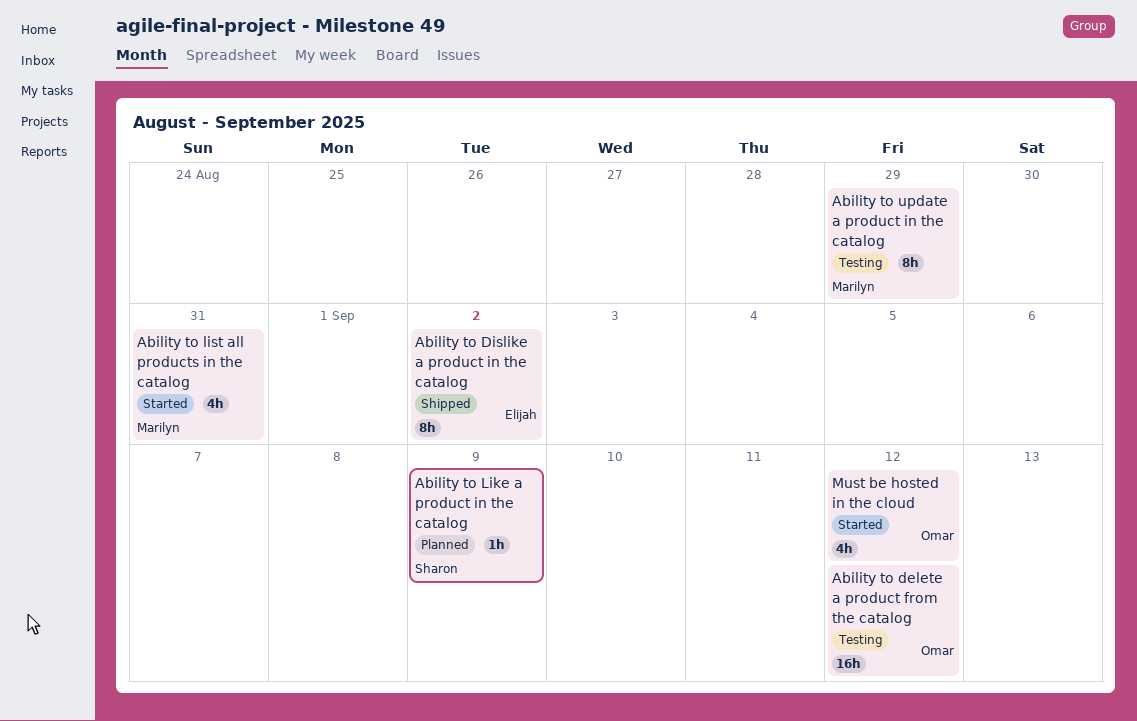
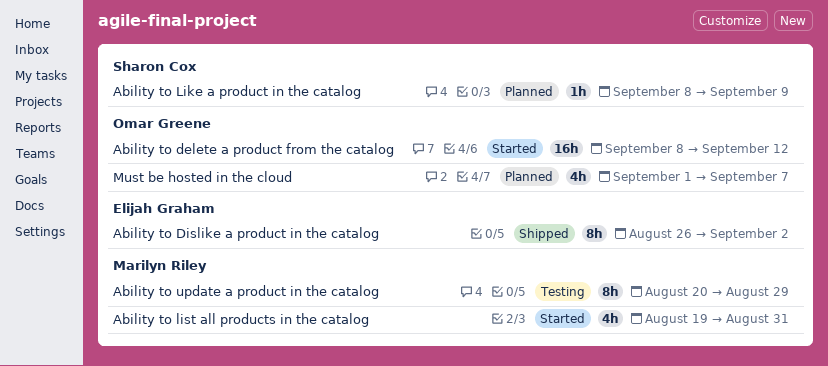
Ability to delete a product from the catalog, status: Testing -> Started
Must be hosted in the cloud, status: Started -> Planned
Must be hosted in the cloud, due: Sep 12 -> Sep 7

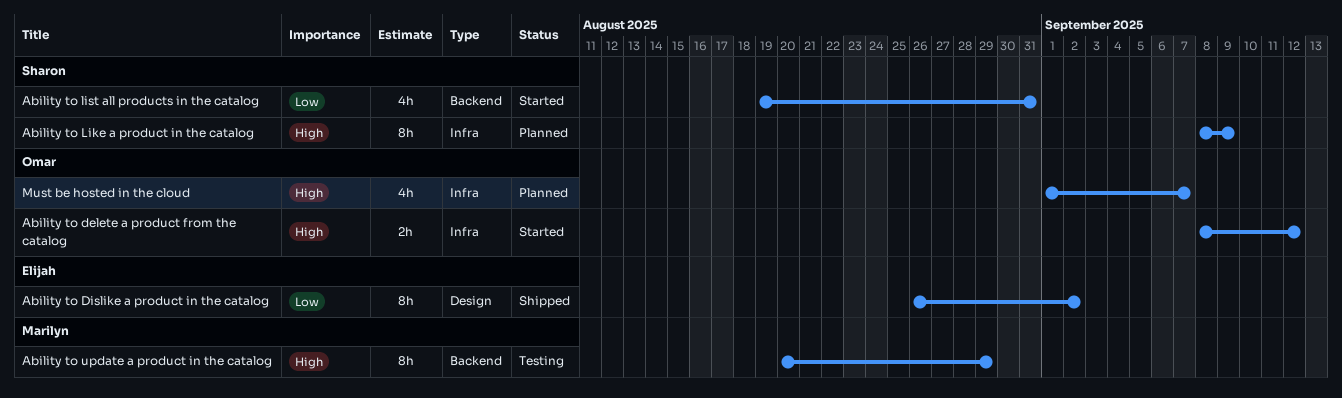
Ability to delete a product from the catalog, estimate: 16h -> 2h
Ability to Like a product in the catalog, estimate: 1h -> 8h
Ability to list all products in the catalog, owner: Marilyn Riley -> Sharon Cox

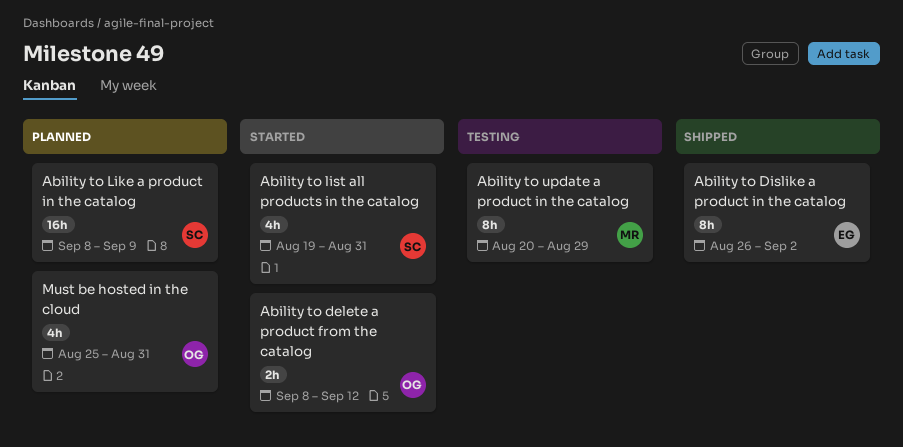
Ability to Like a product in the catalog, estimate: 8h -> 16h
Must be hosted in the cloud, start: Sep 1 -> Aug 25
Must be hosted in the cloud, due: Sep 7 -> Aug 31

